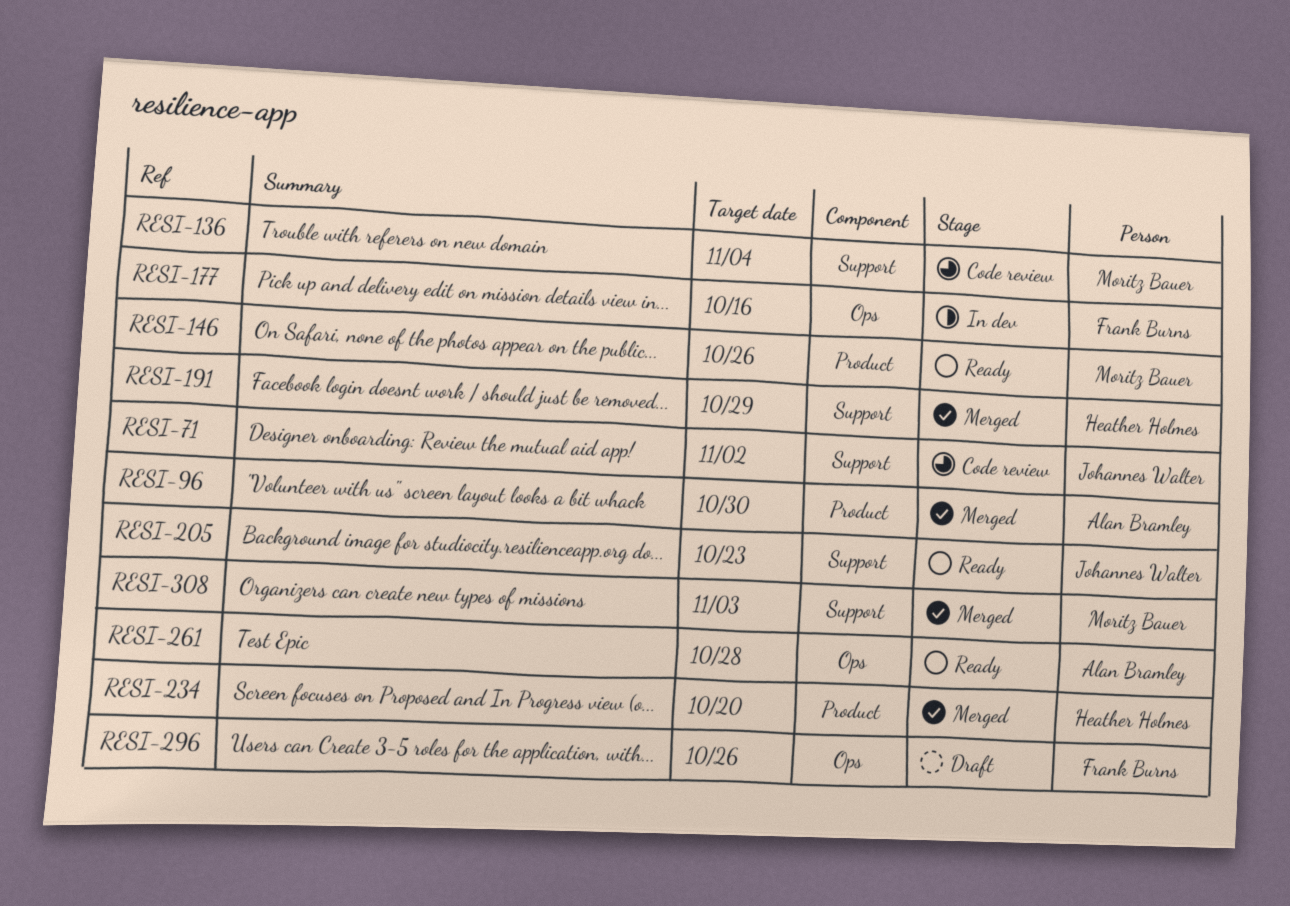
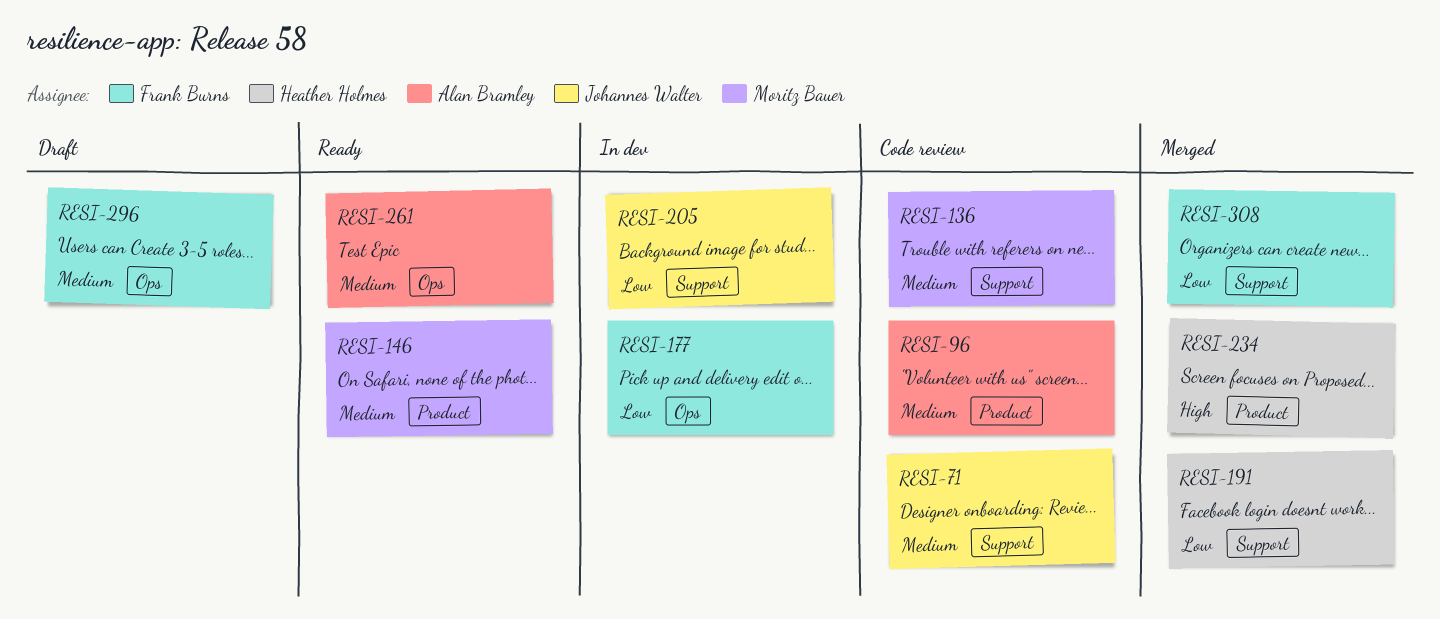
RESI-96, status: Merged -> Code review
RESI-205, status: Ready -> In dev
RESI-308, owner: Moritz Bauer -> Frank Burns

